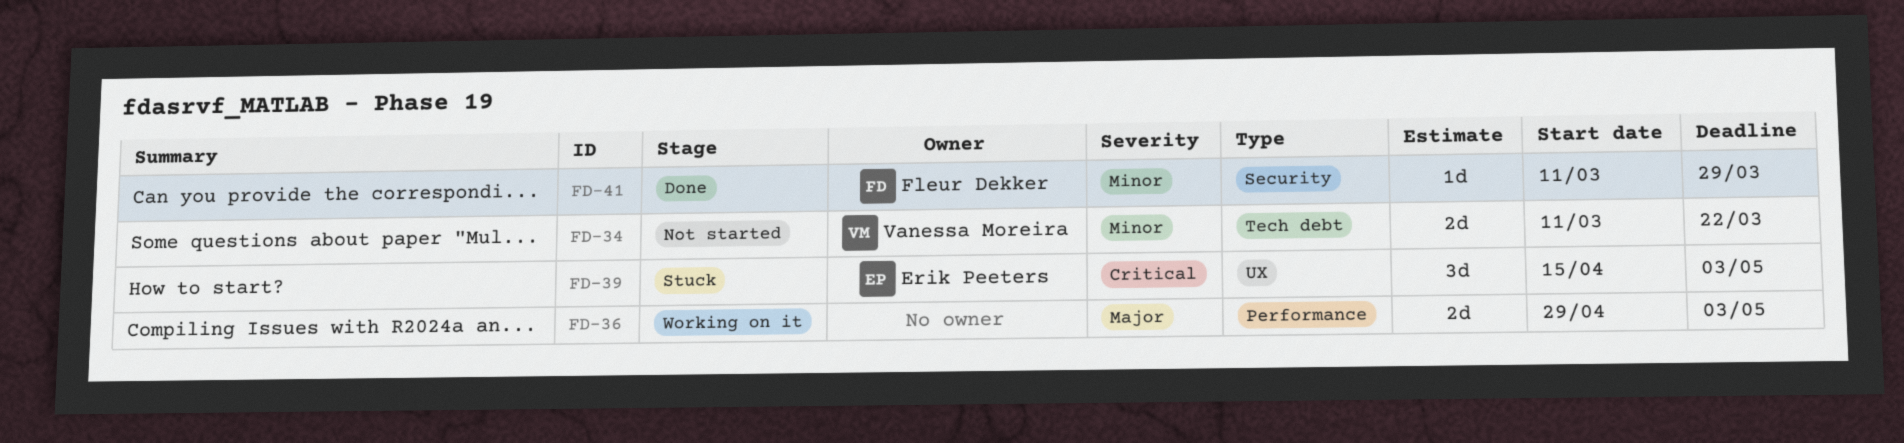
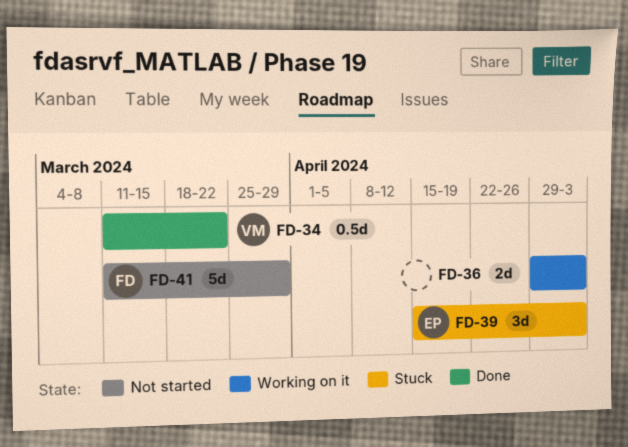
FD-34, status: Not started -> Done
FD-34, estimate: 2d -> 0.5d
FD-41, status: Done -> Not started
FD-41, estimate: 1d -> 5d

